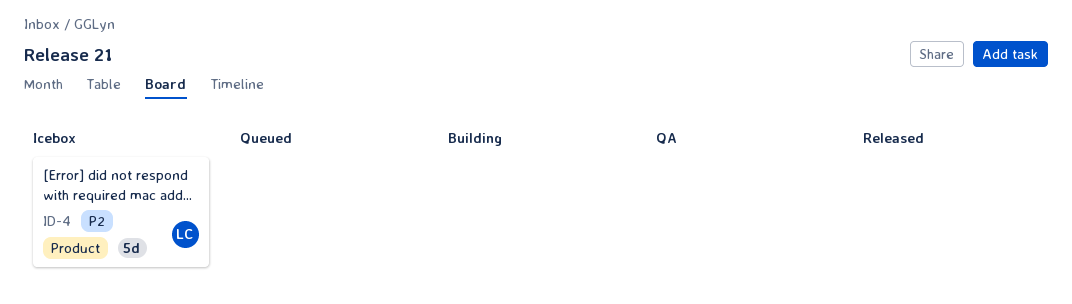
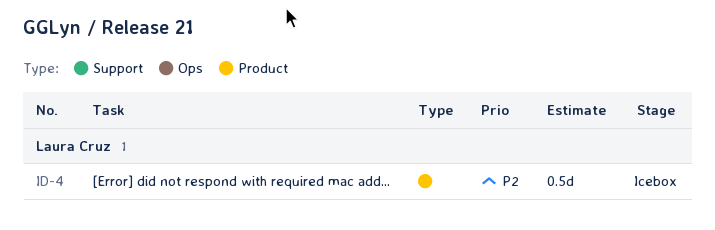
ID-4, estimate: 5d -> 0.5d

